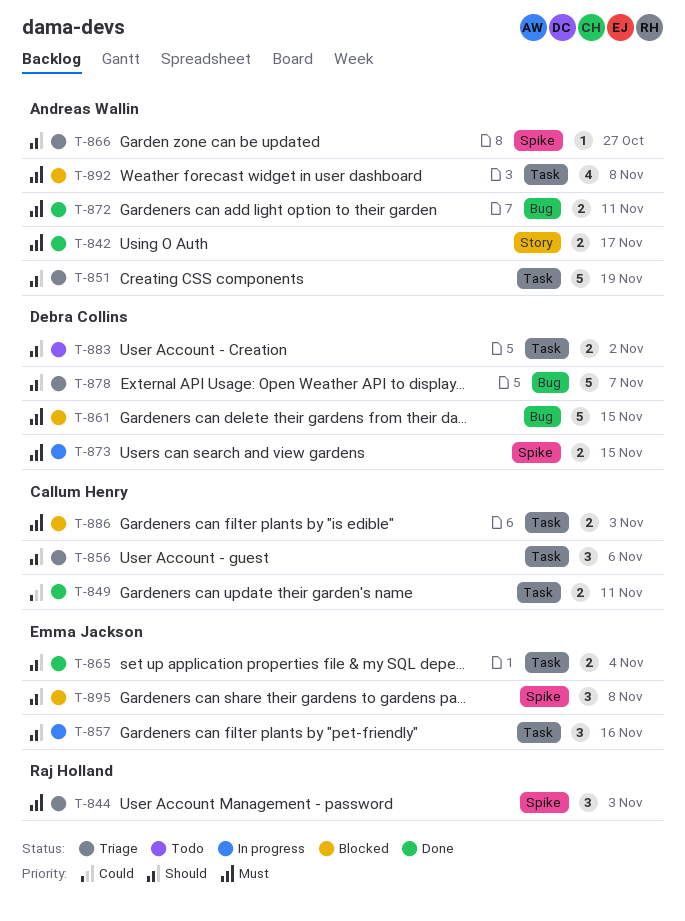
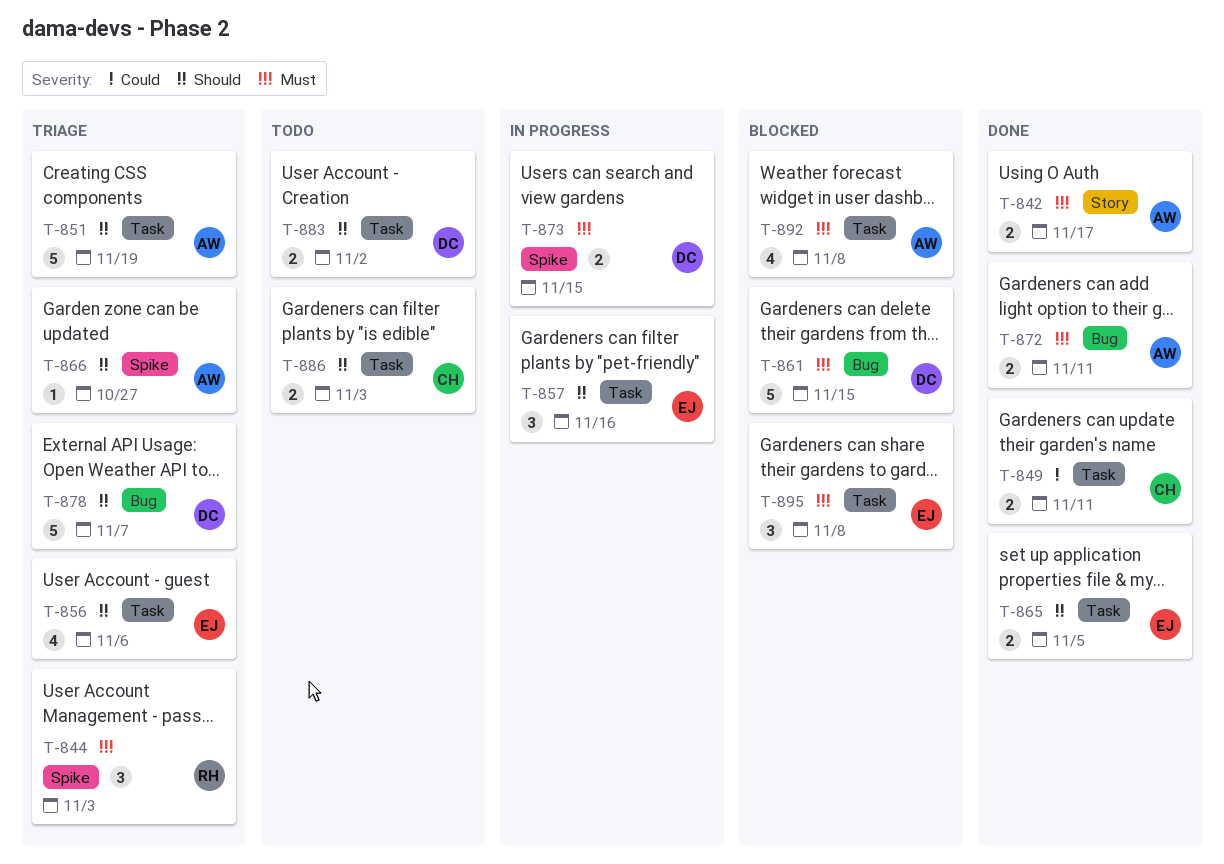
T-856, owner: Callum Henry -> Emma Jackson
T-856, estimate: 3 -> 4
T-865, due: Nov 4 -> Nov 5
T-886, status: Blocked -> Todo
T-886, priority: Must -> Should
T-895, priority: Should -> Must
T-895, label: Spike -> Task

